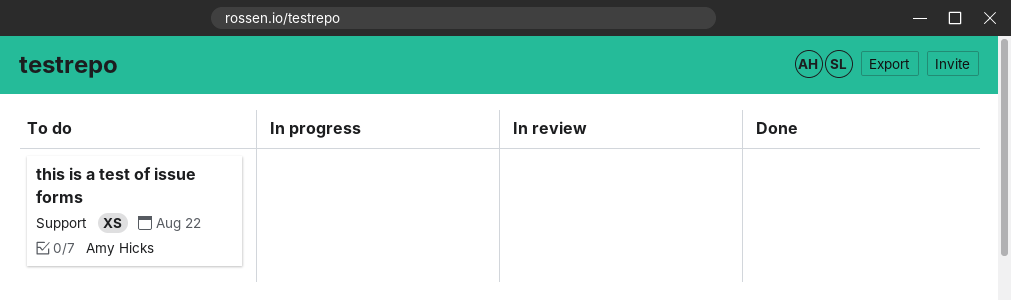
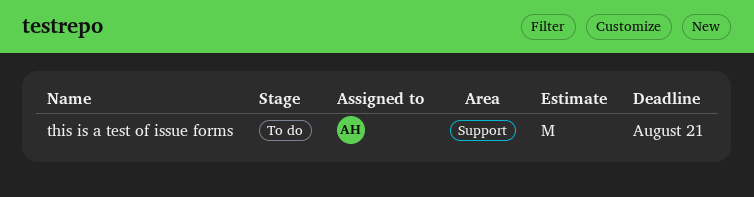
this is a test of issue forms, estimate: XS -> M
this is a test of issue forms, due: Aug 22 -> Aug 21

